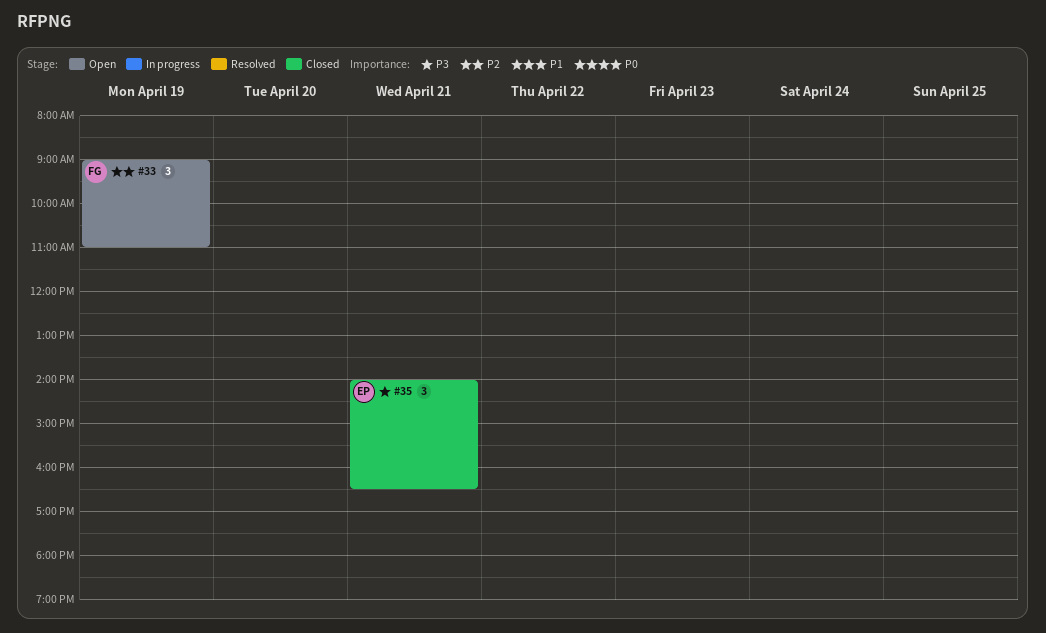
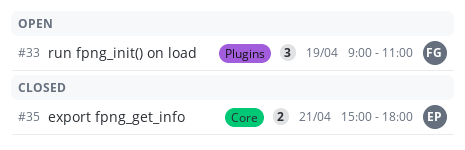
#35, estimate: 3 -> 2
#35, begins: 14:00 -> 15:00
#35, ends: 16:30 -> 18:00

